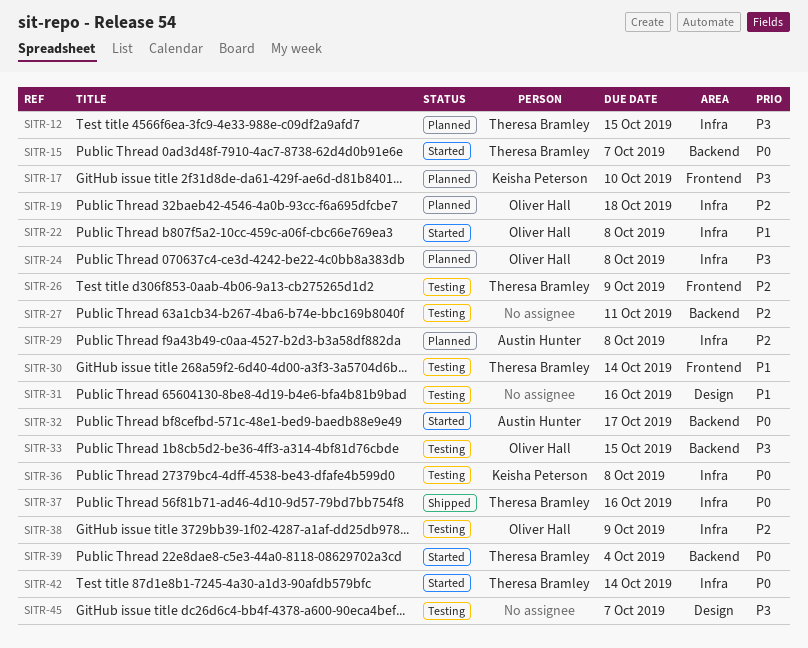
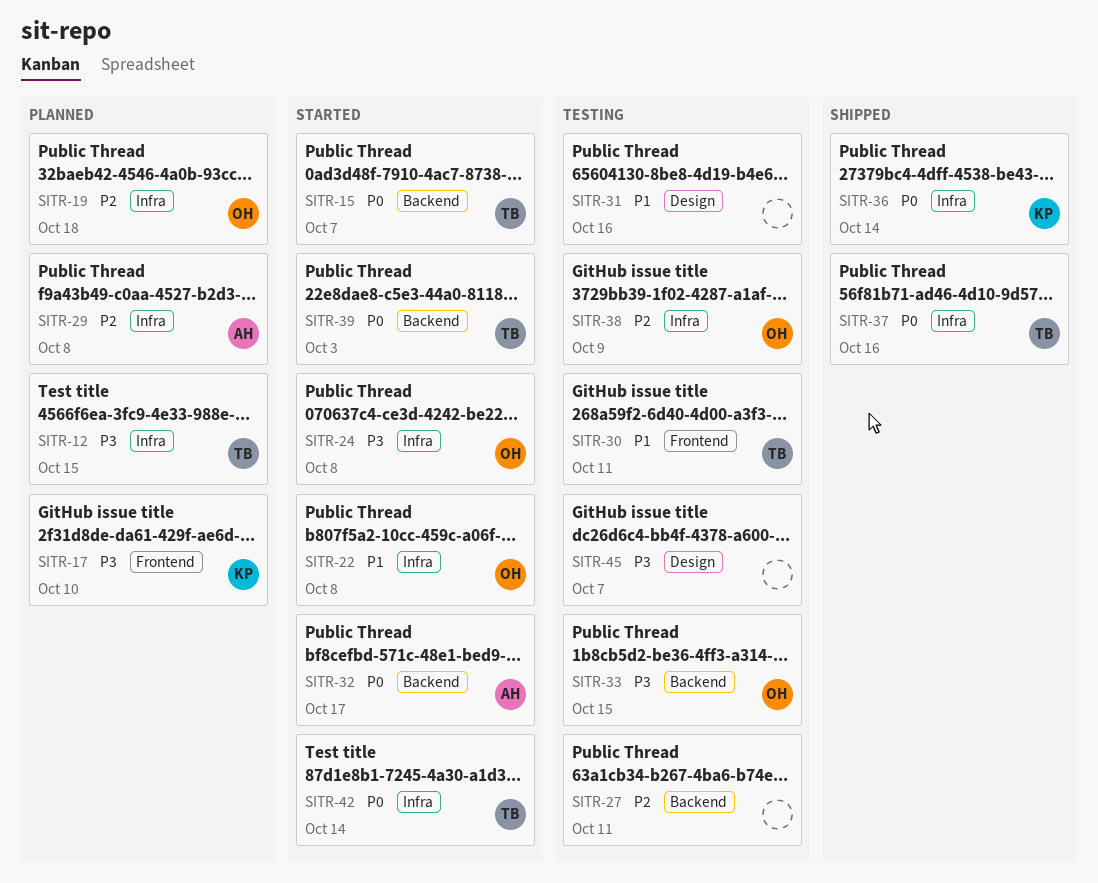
SITR-24, status: Planned -> Started
SITR-26: present -> none
SITR-30, due: Oct 14 -> Oct 11
SITR-36, status: Testing -> Shipped
SITR-36, due: Oct 8 -> Oct 14
SITR-39, due: Oct 4 -> Oct 3

